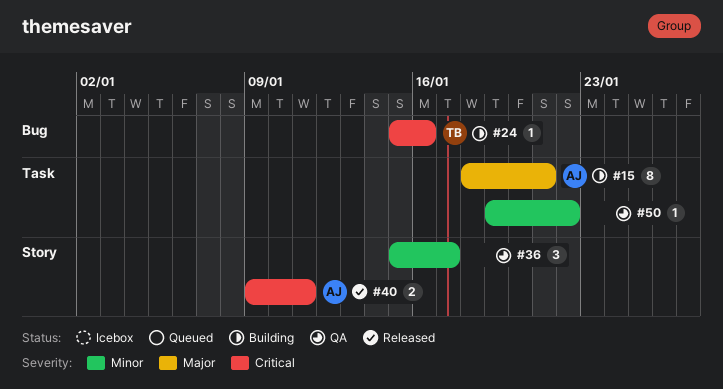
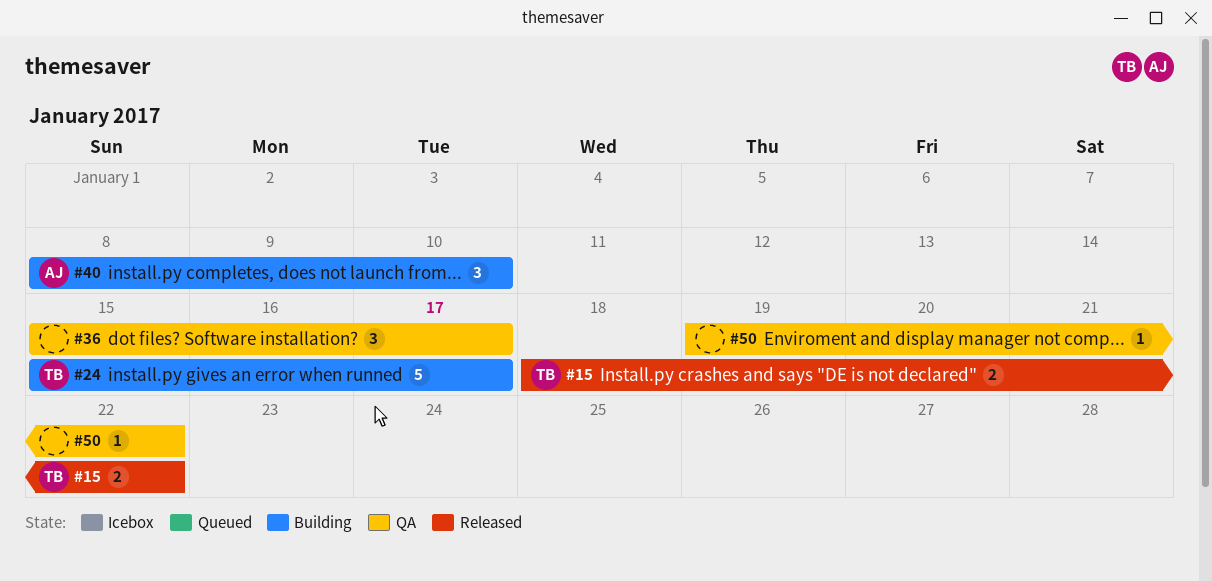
#15, status: Building -> Released
#15, owner: AJ -> TB
#15, estimate: 8 -> 2
#15, due: Jan 21 -> Jan 22
#24, estimate: 1 -> 5
#24, due: Jan 16 -> Jan 17
#40, status: Released -> Building
#40, estimate: 2 -> 3
#40, start: Jan 9 -> Jan 8
#40, due: Jan 11 -> Jan 10

